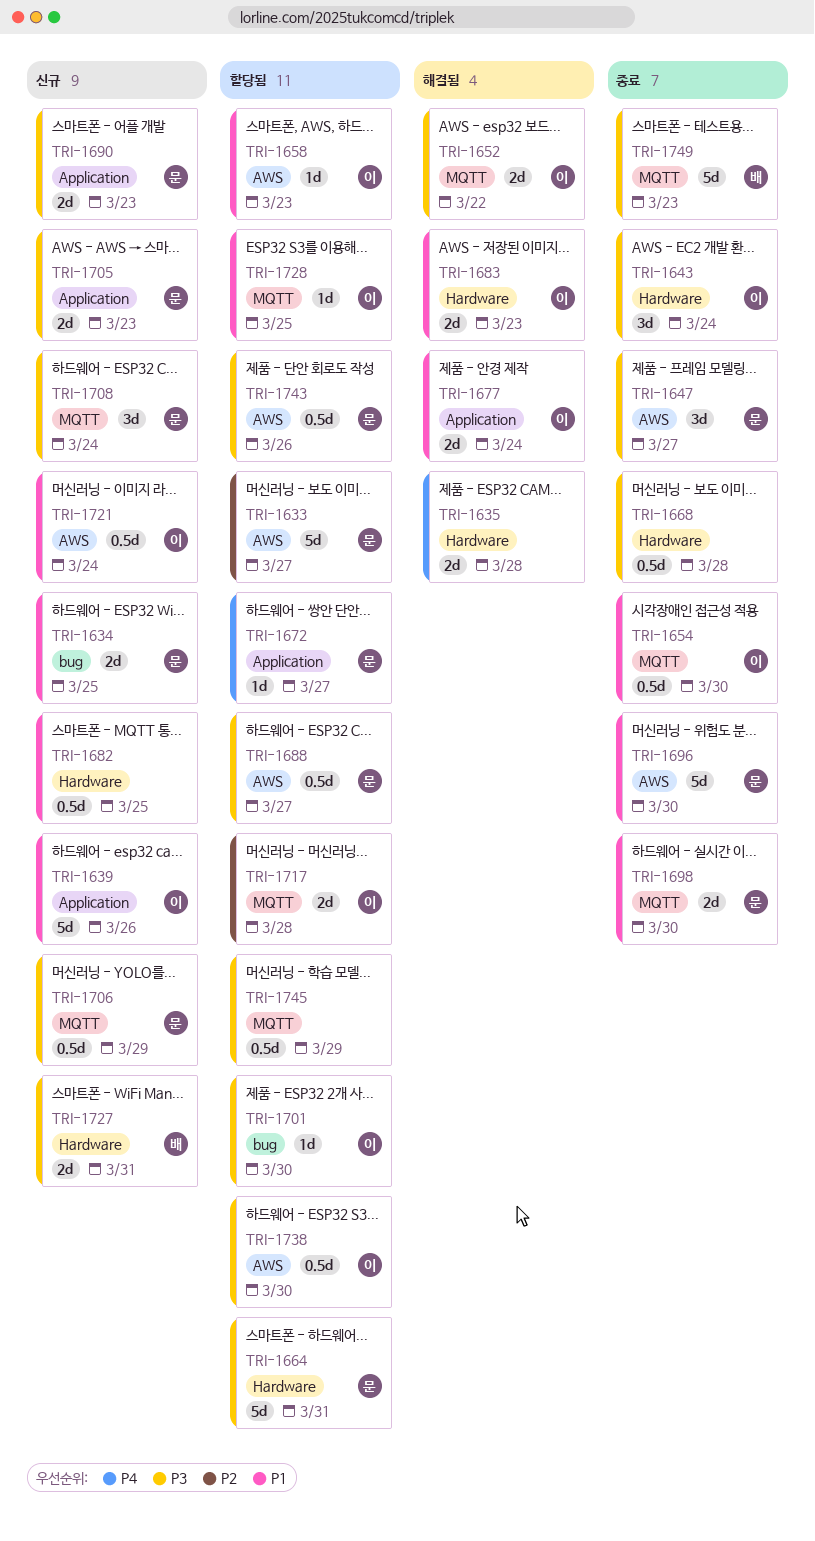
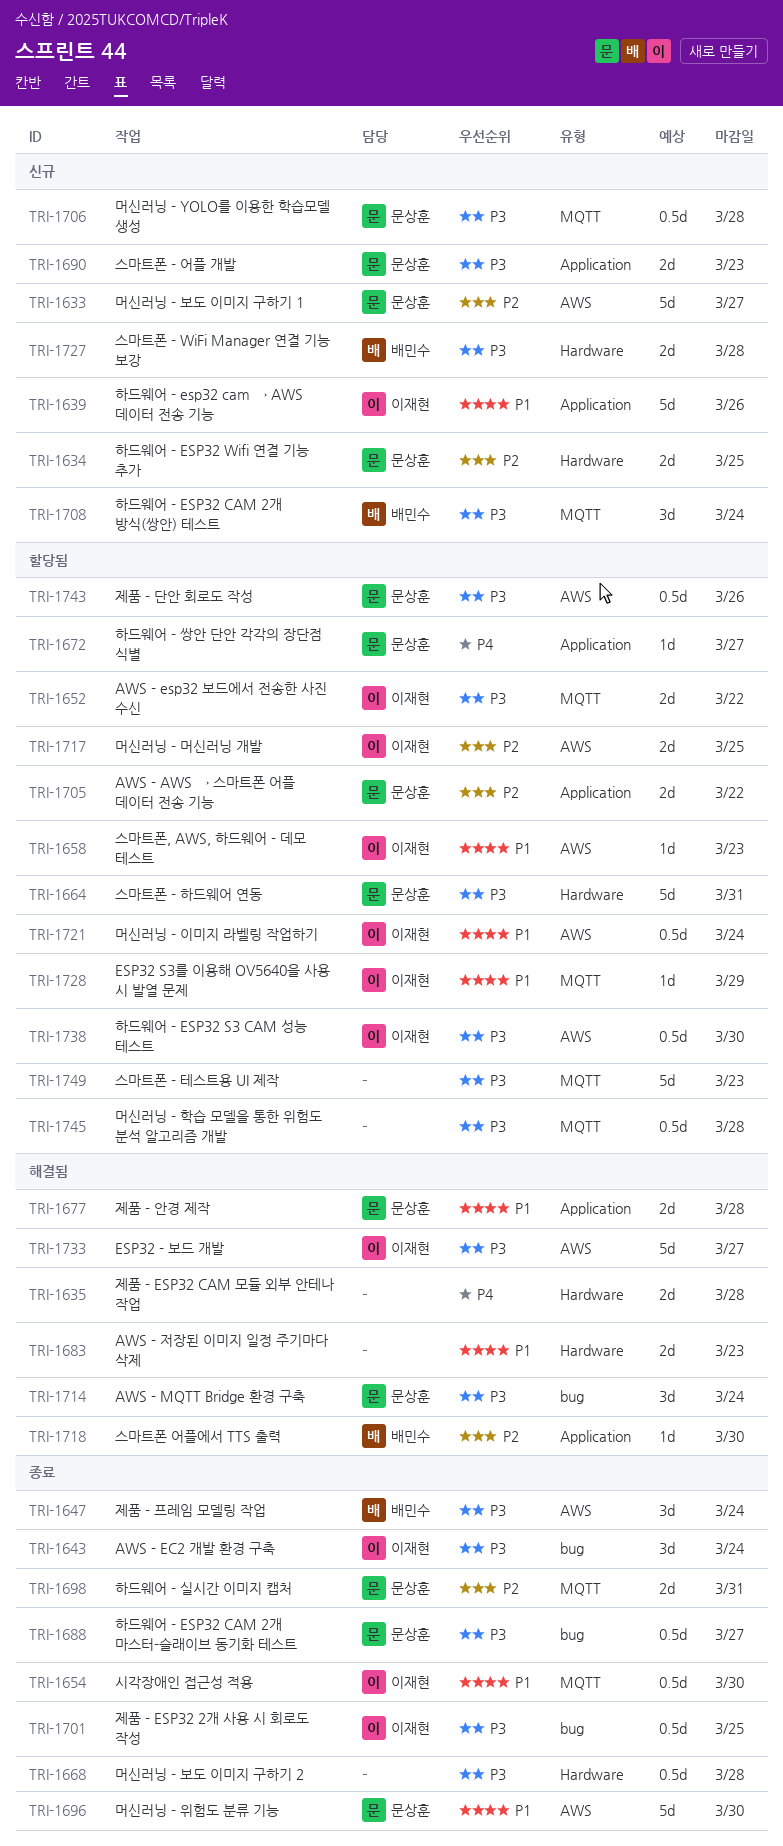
TRI-1633, status: 할당됨 -> 신규
TRI-1634, priority: P1 -> P2
TRI-1634, label: bug -> Hardware
TRI-1643, label: Hardware -> bug
TRI-1647, owner: 문상훈 -> 배민수
TRI-1647, due: Mar 27 -> Mar 24
TRI-1652, status: 해결됨 -> 할당됨
TRI-1677, owner: 이재현 -> 문상훈
TRI-1677, due: Mar 24 -> Mar 28
TRI-1682: present -> none
TRI-1683, owner: 이재현 -> none
TRI-1688, status: 할당됨 -> 종료
TRI-1688, label: AWS -> bug
TRI-1698, priority: P1 -> P2
TRI-1698, due: Mar 30 -> Mar 31
TRI-1701, status: 할당됨 -> 종료
TRI-1701, estimate: 1d -> 0.5d
TRI-1701, due: Mar 30 -> Mar 25
TRI-1705, status: 신규 -> 할당됨
TRI-1705, priority: P3 -> P2
TRI-1705, due: Mar 23 -> Mar 22
TRI-1706, due: Mar 29 -> Mar 28
TRI-1708, owner: 문상훈 -> 배민수
TRI-1714: none -> present
TRI-1717, label: MQTT -> AWS
TRI-1717, due: Mar 28 -> Mar 25
TRI-1718: none -> present
TRI-1721, status: 신규 -> 할당됨
TRI-1727, due: Mar 31 -> Mar 28
TRI-1728, due: Mar 25 -> Mar 29
TRI-1733: none -> present
TRI-1745, due: Mar 29 -> Mar 28
TRI-1749, status: 종료 -> 할당됨
TRI-1749, owner: 배민수 -> none

